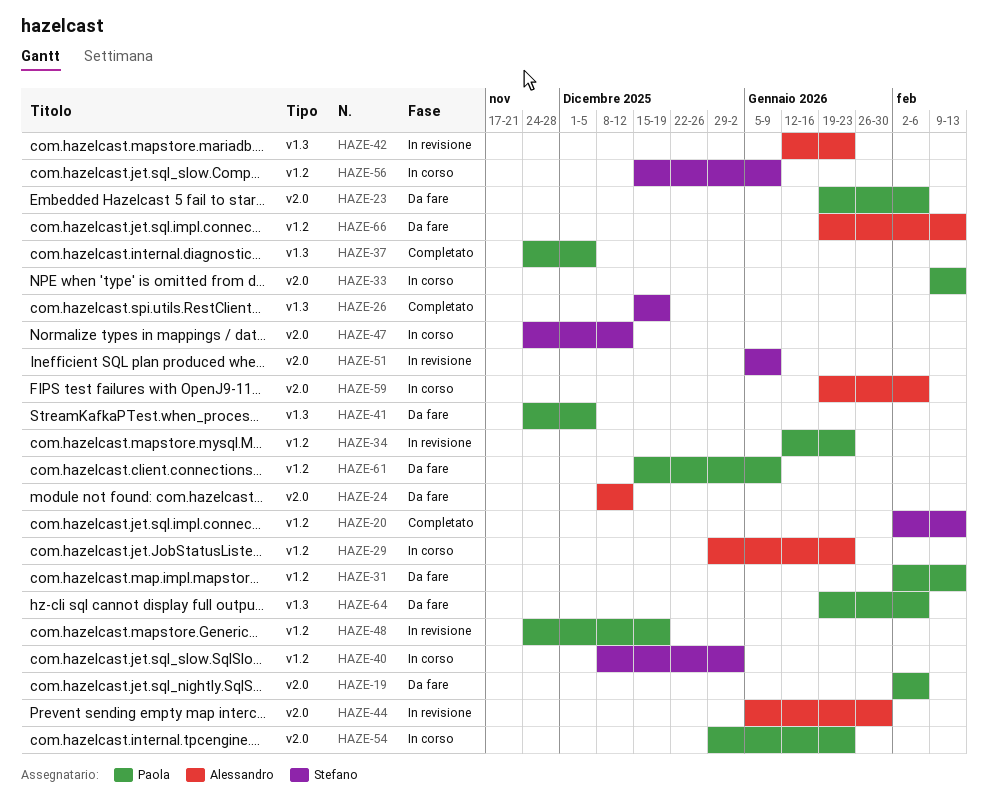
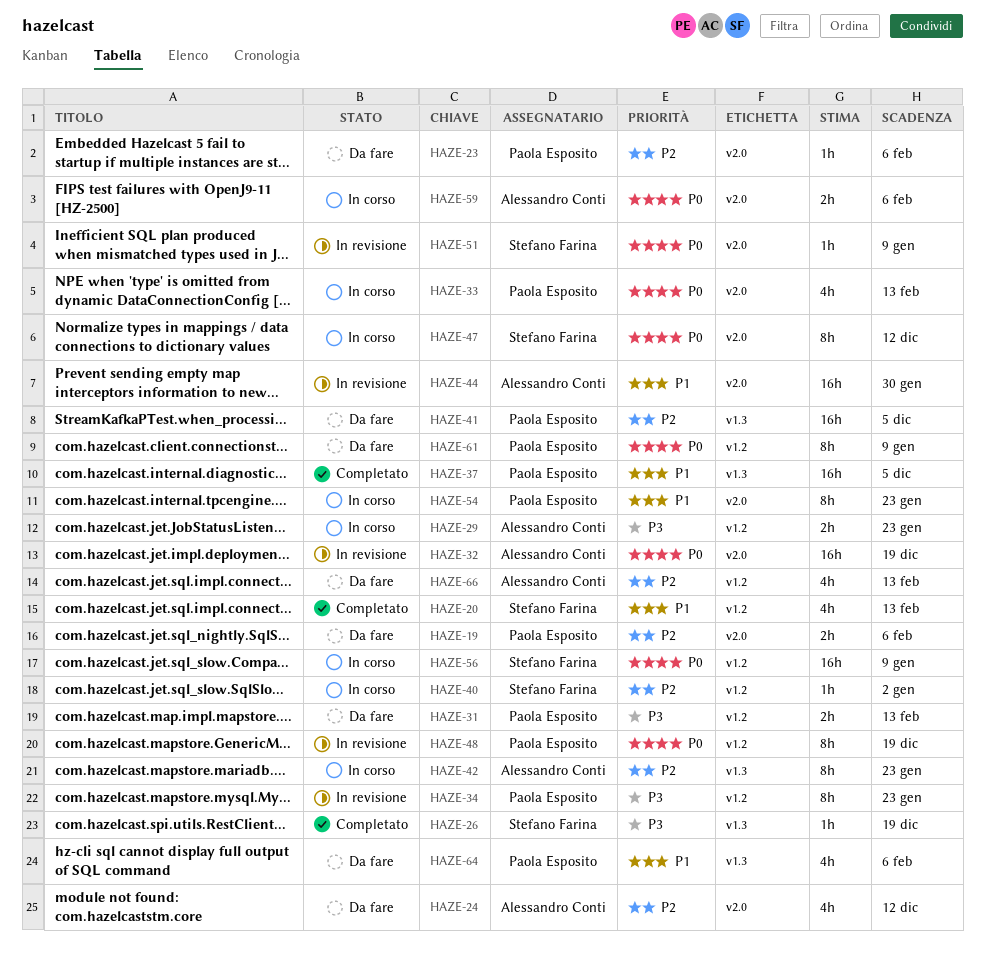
HAZE-32: none -> present
HAZE-42, status: In revisione -> In corso

